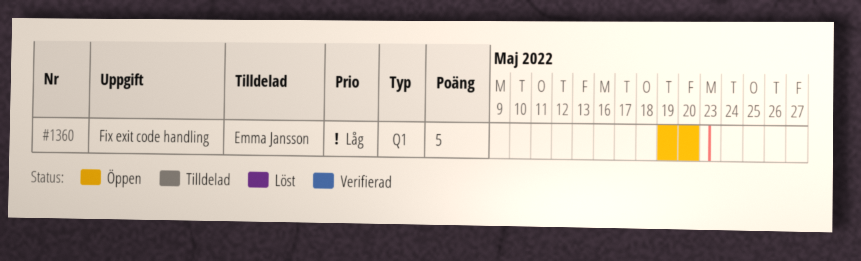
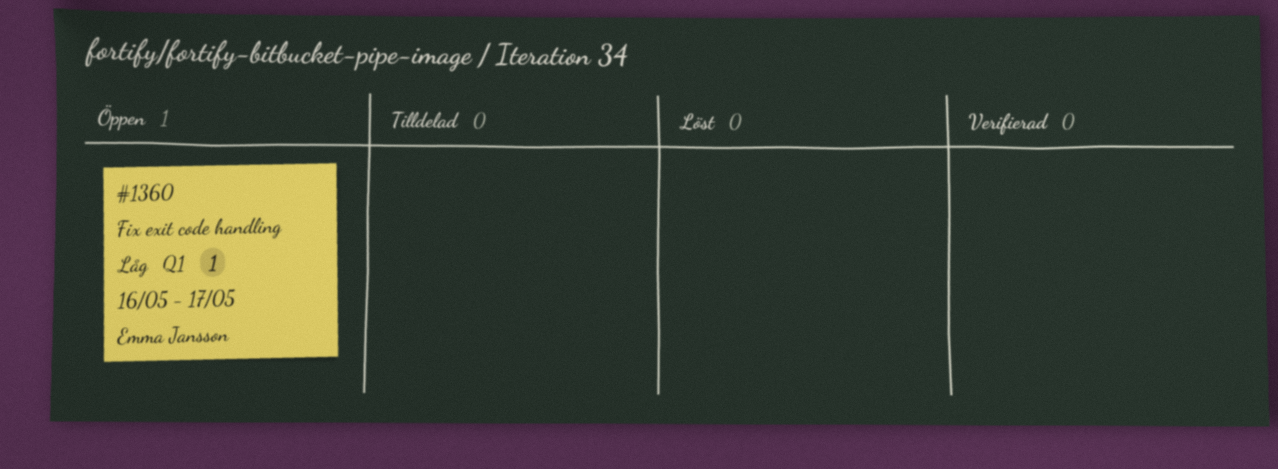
#1360, estimate: 5 -> 1
#1360, start: May 19 -> May 16
#1360, due: May 20 -> May 17

